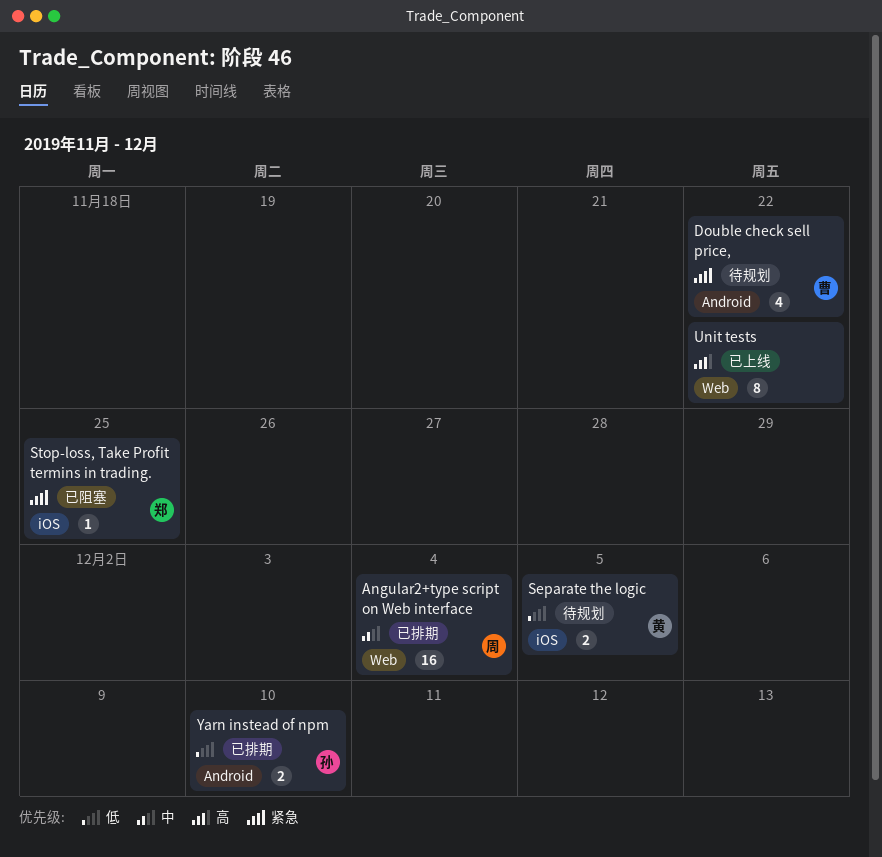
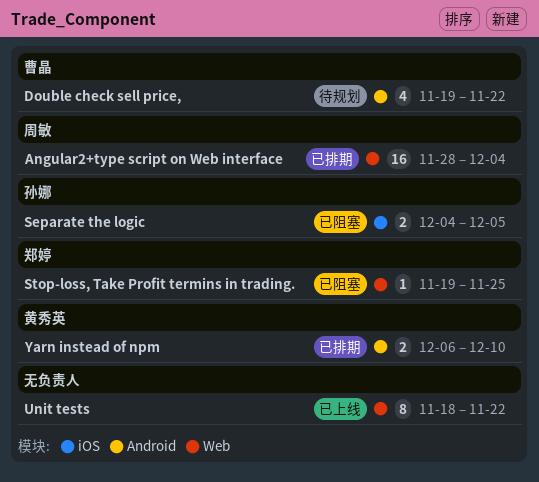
Separate the logic, status: 待规划 -> 已阻塞
Separate the logic, owner: 黄秀英 -> 孙娜
Stop-loss, Take Profit termins in trading., label: iOS -> Web
Yarn instead of npm, owner: 孙娜 -> 黄秀英

